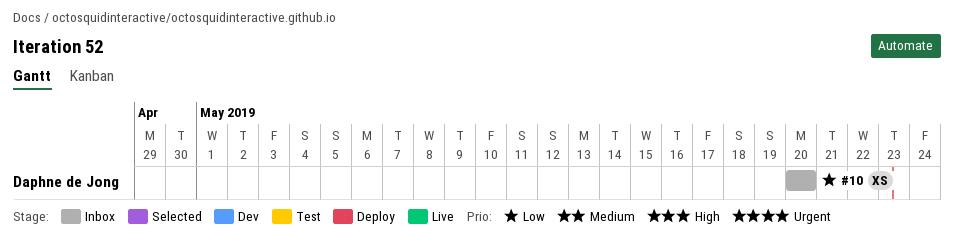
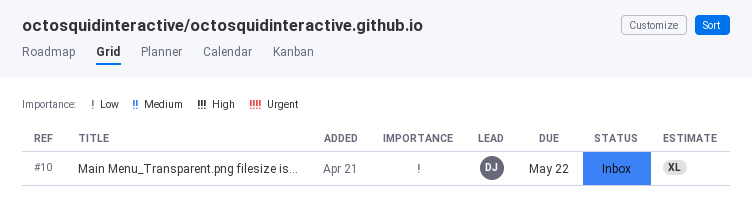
#10, estimate: XS -> XL
#10, due: May 20 -> May 22

